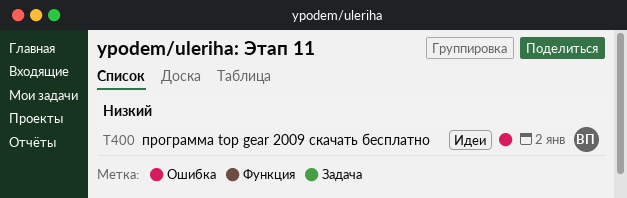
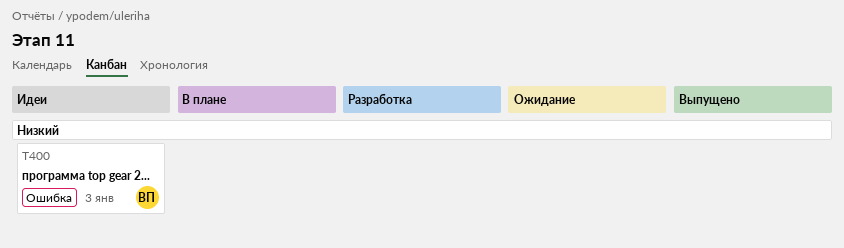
T400, due: Jan 2 -> Jan 3

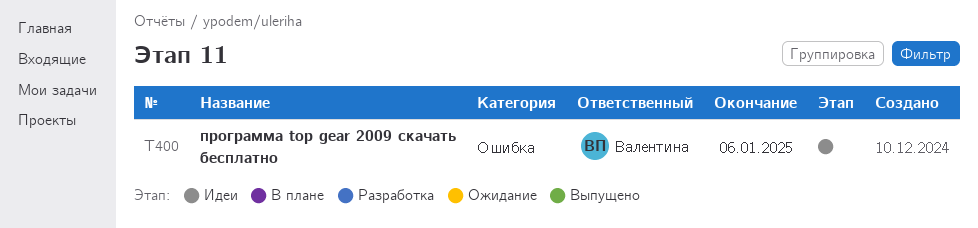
T400, due: Jan 3 -> Jan 6

